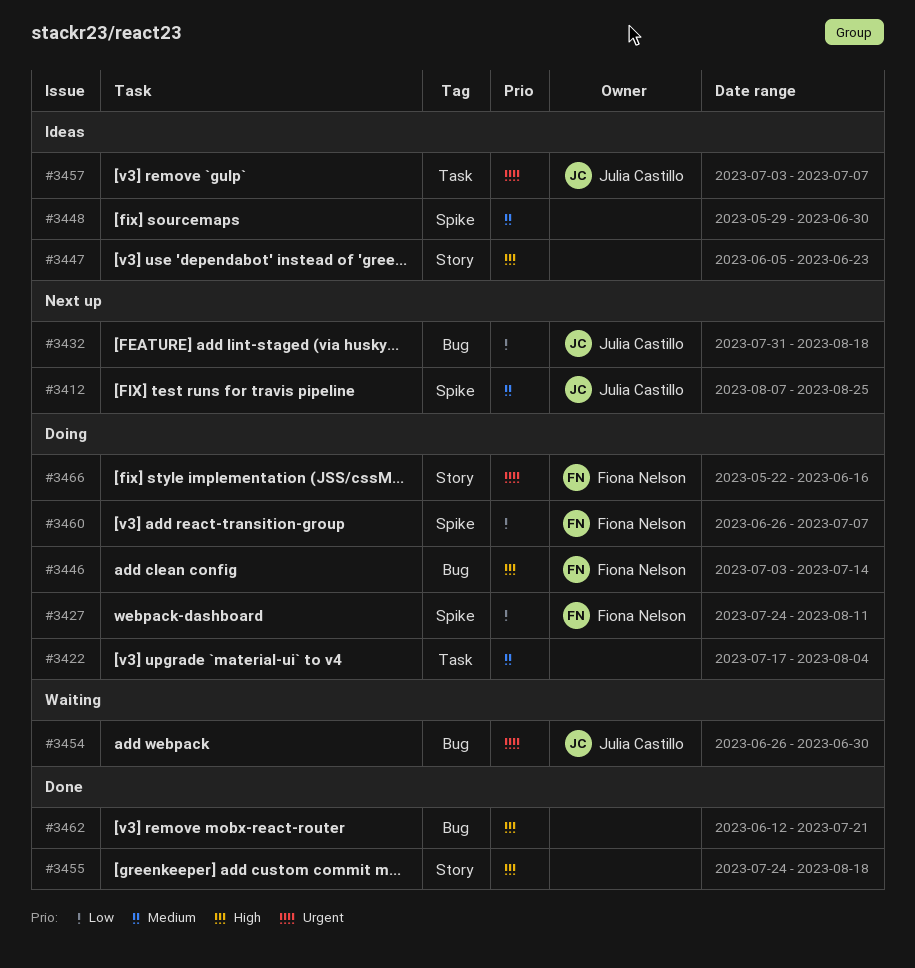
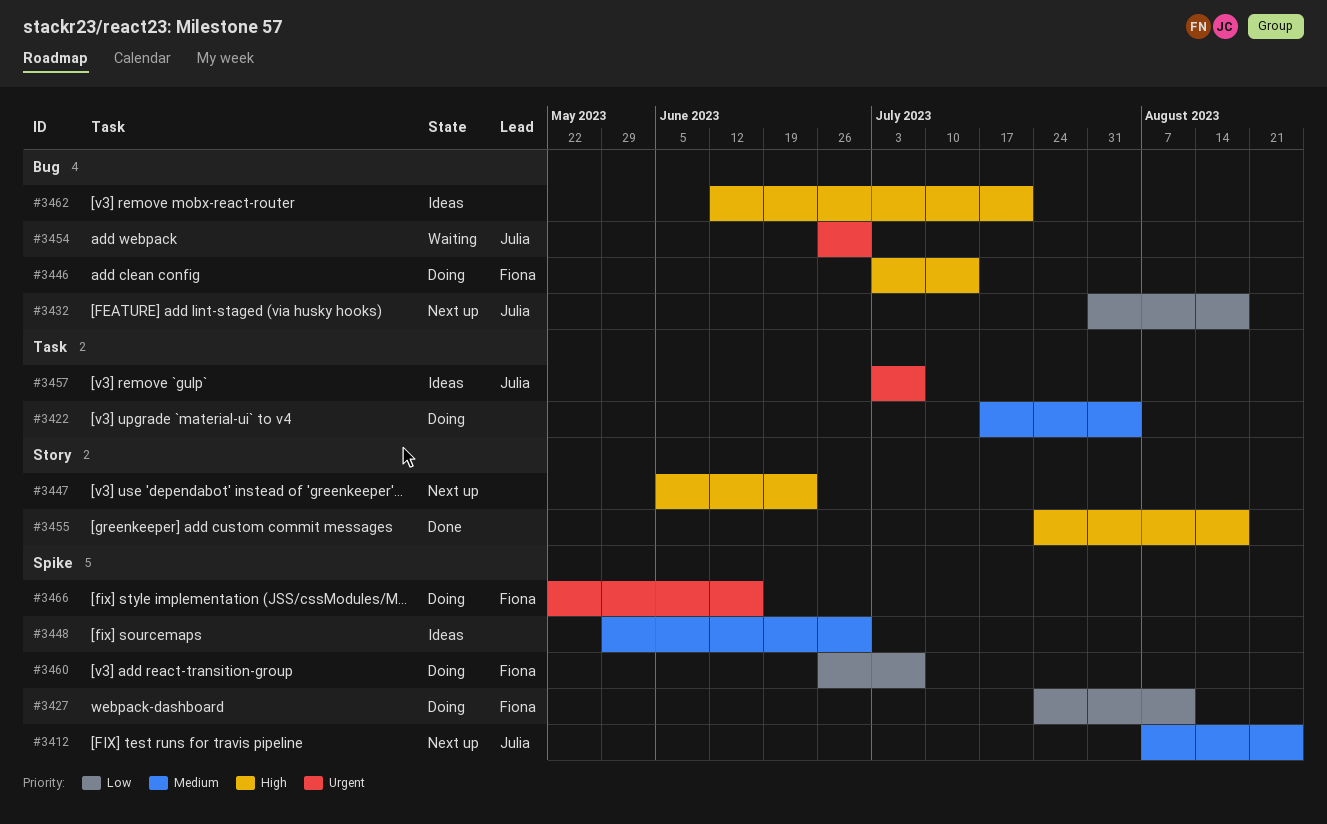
#3447, status: Ideas -> Next up
#3462, status: Done -> Ideas
#3466, label: Story -> Spike

